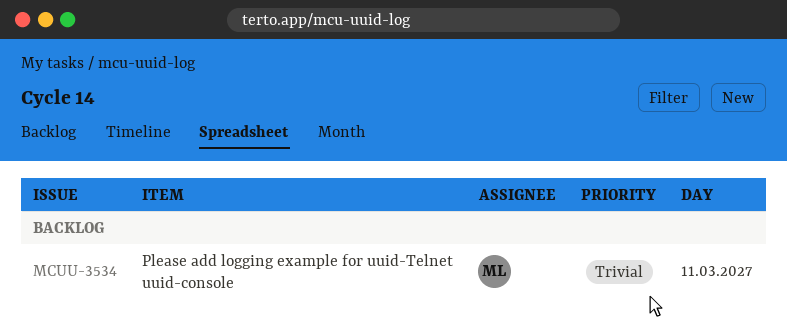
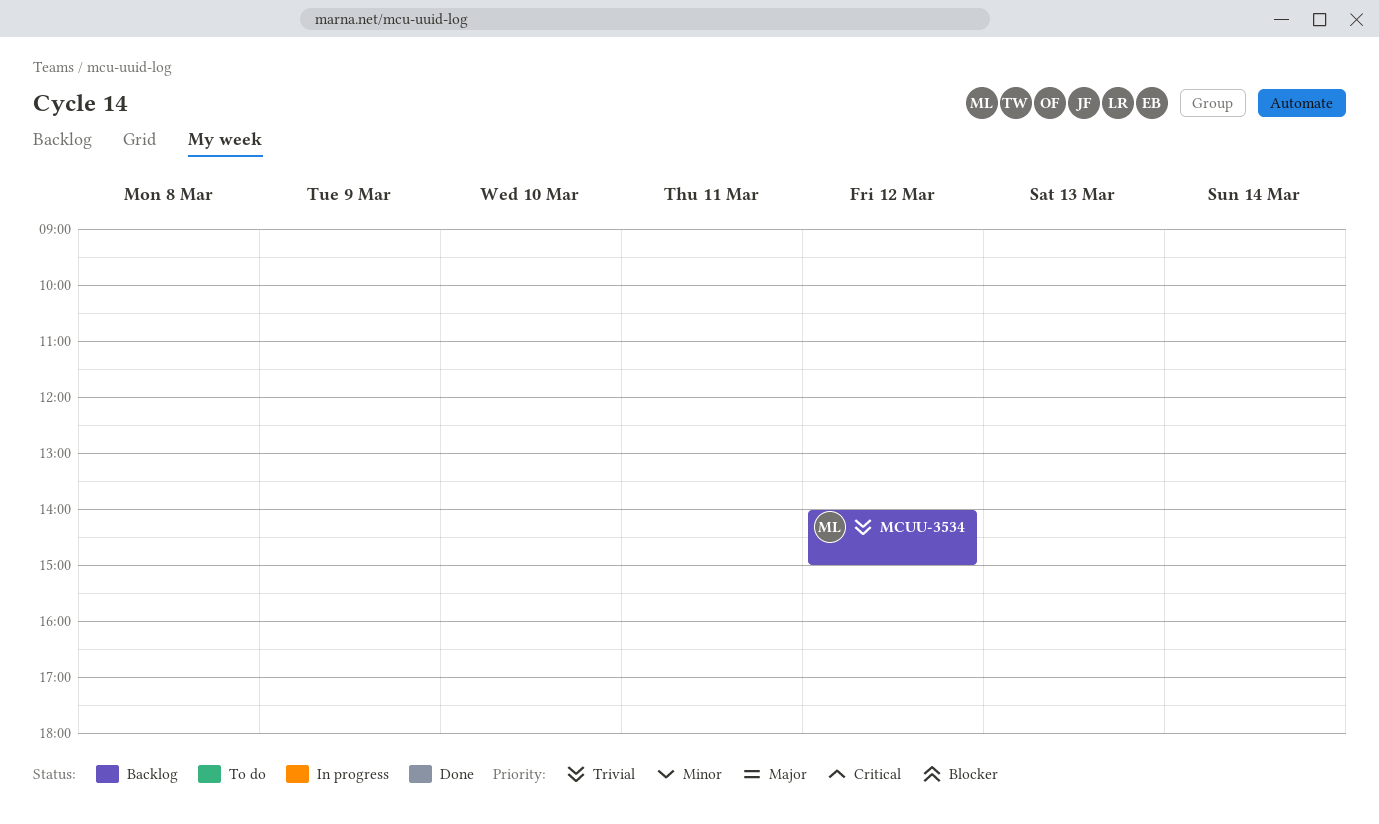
MCUU-3534, day: Mar 11 -> Mar 12

